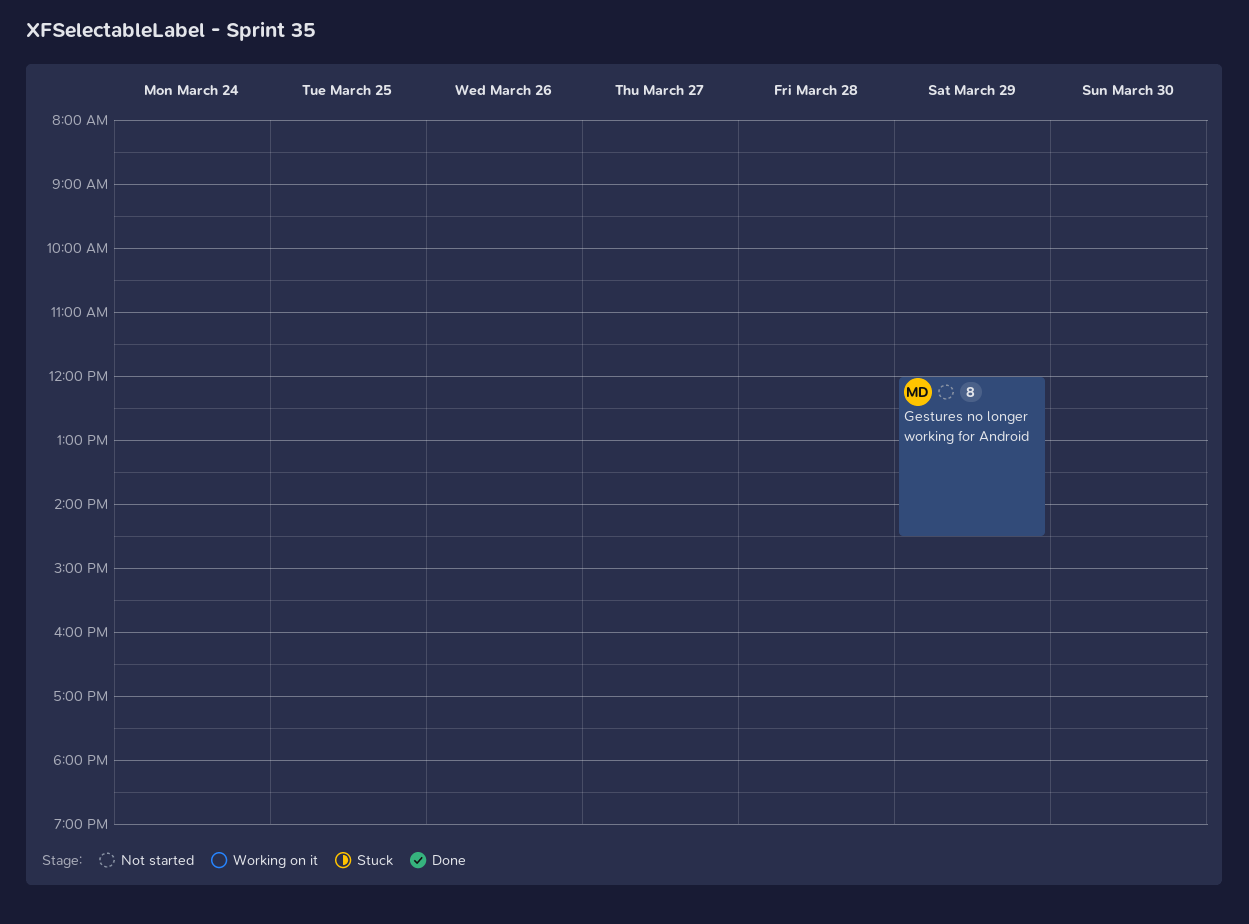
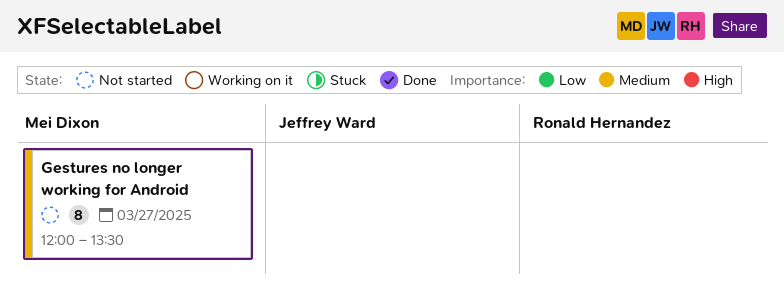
Gestures no longer working for Android, day: Mar 29 -> Mar 27
Gestures no longer working for Android, ends: 14:30 -> 13:30

